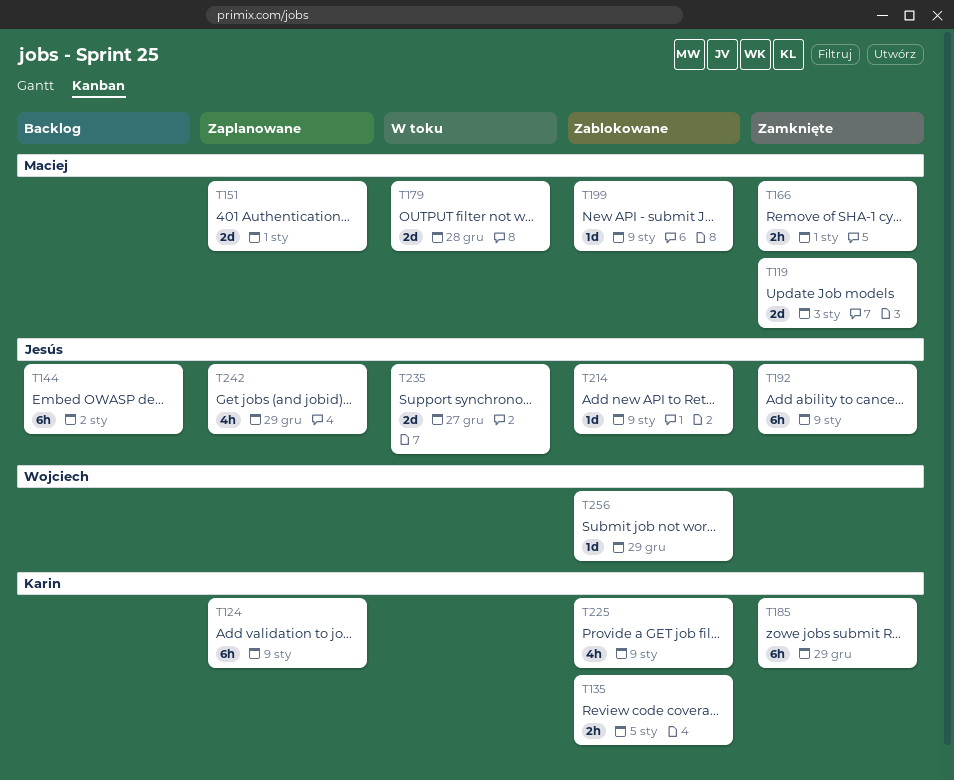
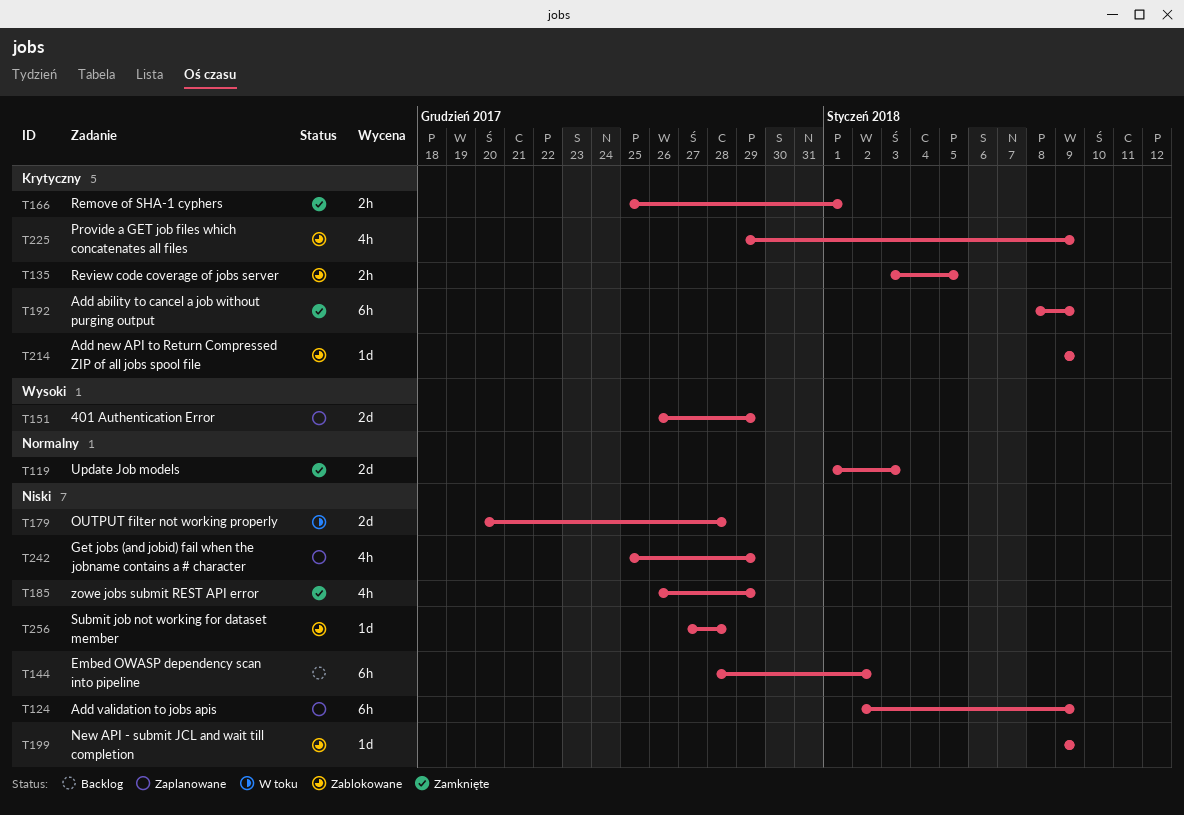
T151, due: Jan 1 -> Dec 29
T185, estimate: 6h -> 4h
T235: present -> none
T256, due: Dec 29 -> Dec 28

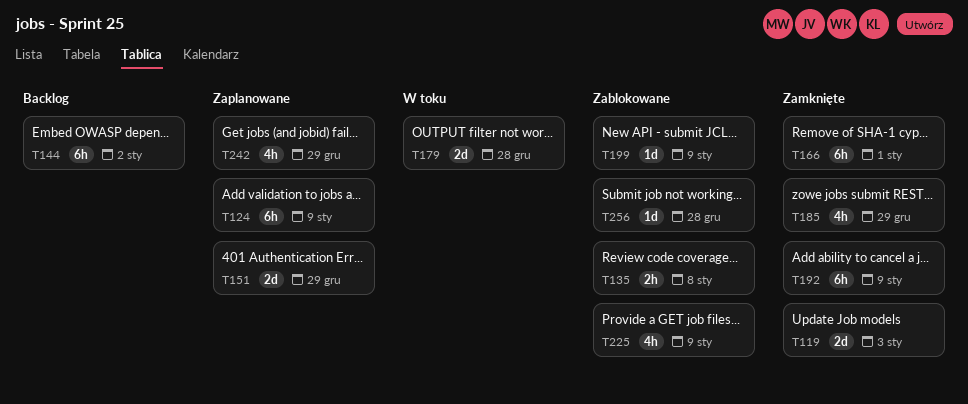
T135, due: Jan 5 -> Jan 8
T166, estimate: 2h -> 6h
T214: present -> none

